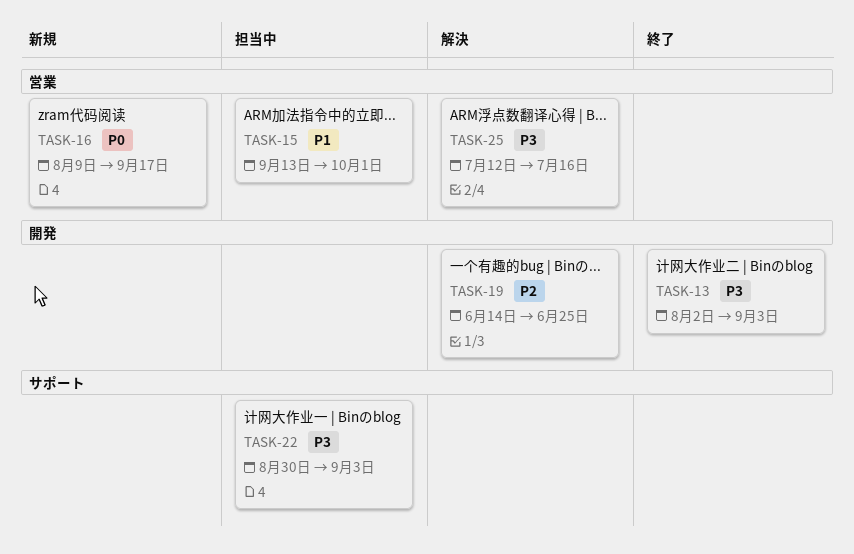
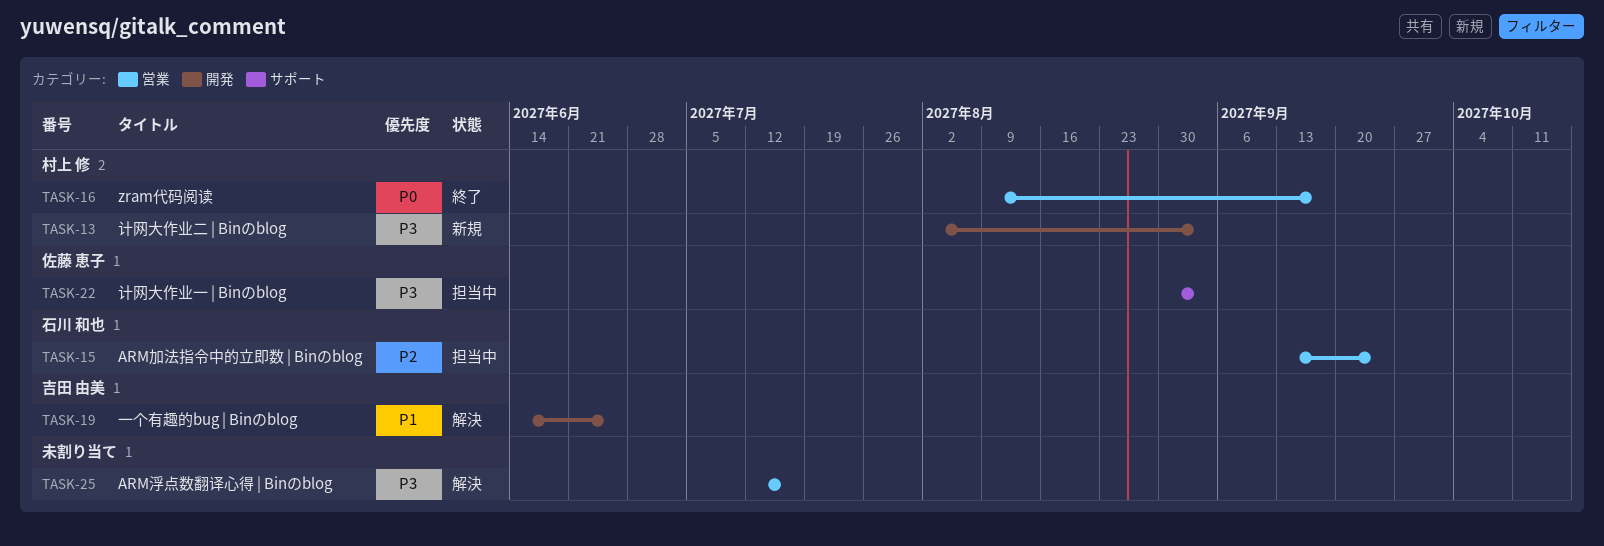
TASK-13, status: 終了 -> 新規
TASK-15, priority: P1 -> P2
TASK-15, due: Oct 1 -> Sep 24
TASK-16, status: 新規 -> 終了
TASK-19, priority: P2 -> P1

